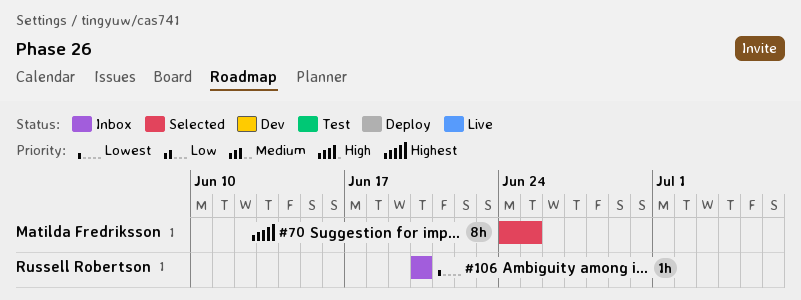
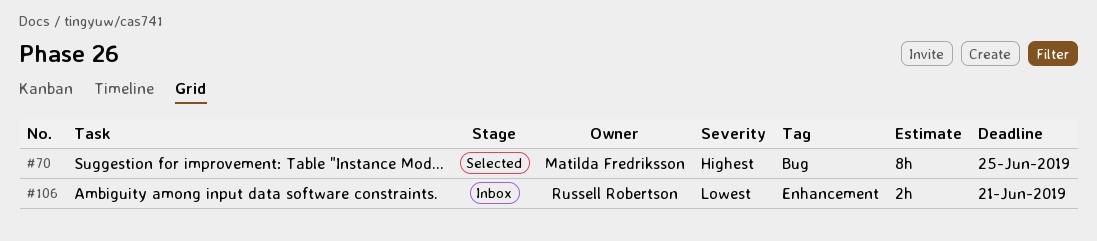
#106, estimate: 1h -> 2h
#106, due: Jun 20 -> Jun 21

